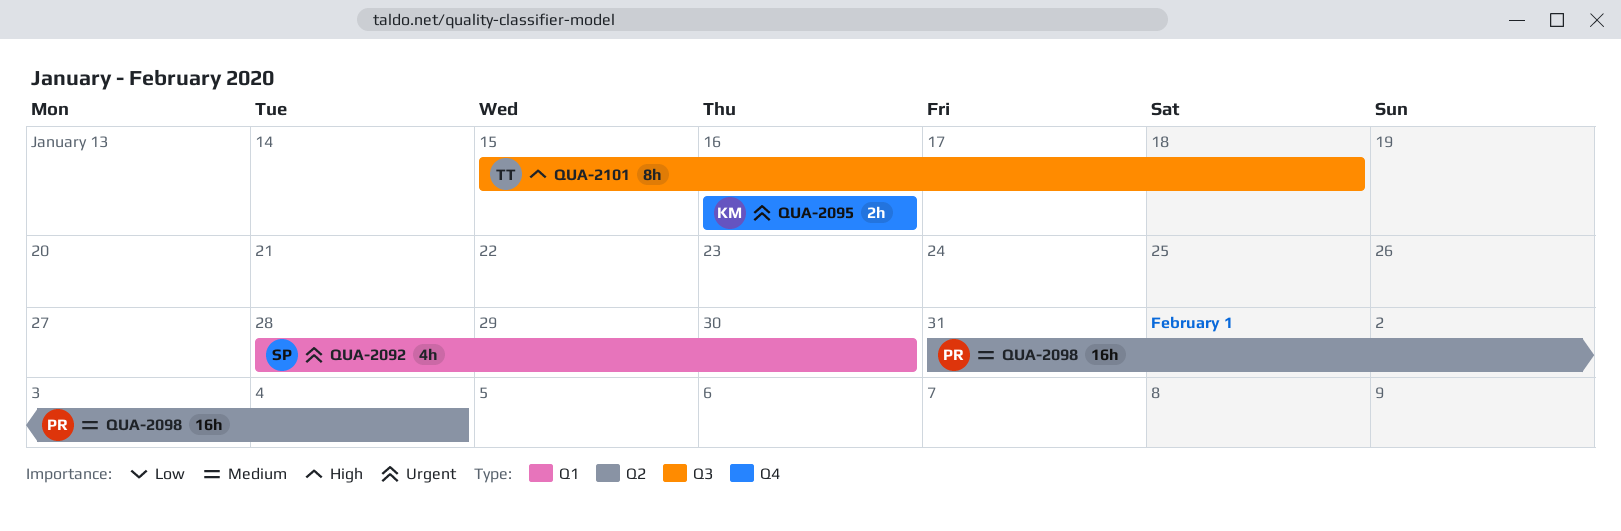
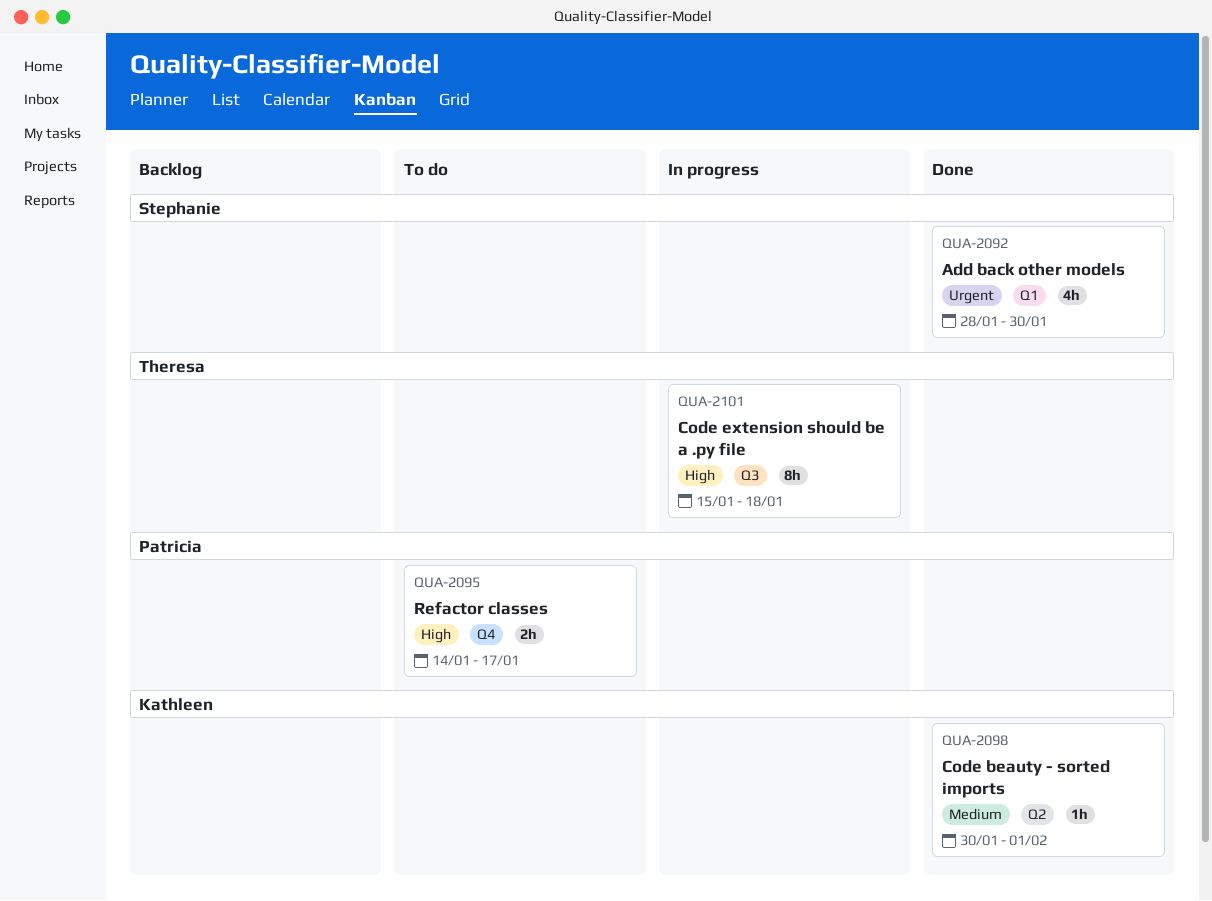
QUA-2095, owner: Kathleen -> Patricia
QUA-2095, priority: Urgent -> High
QUA-2095, start: Jan 16 -> Jan 14
QUA-2095, due: Jan 16 -> Jan 17
QUA-2098, owner: Patricia -> Kathleen
QUA-2098, estimate: 16h -> 1h
QUA-2098, start: Jan 31 -> Jan 30
QUA-2098, due: Feb 4 -> Feb 1

